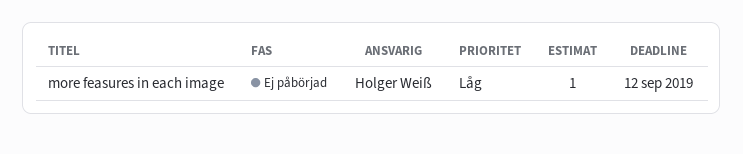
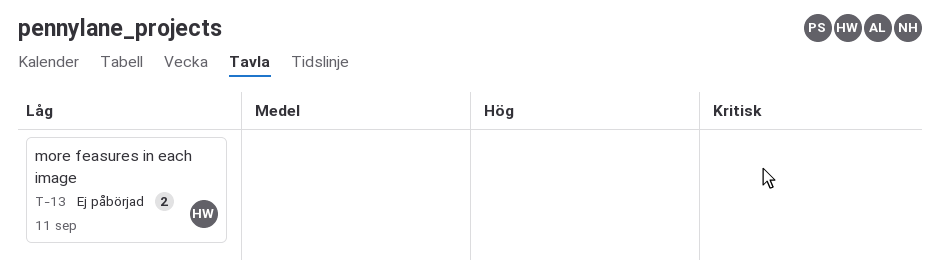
more feasures in each image, estimate: 1 -> 2
more feasures in each image, due: Sep 12 -> Sep 11

